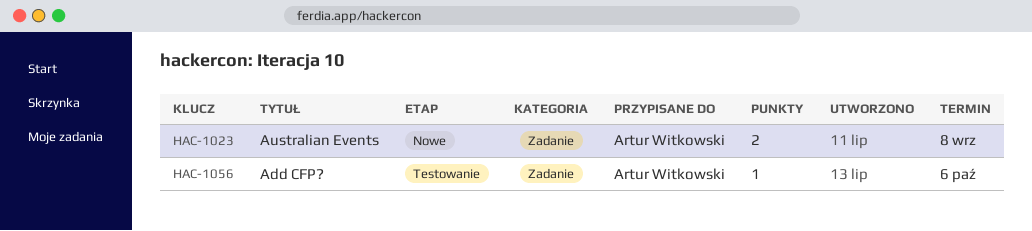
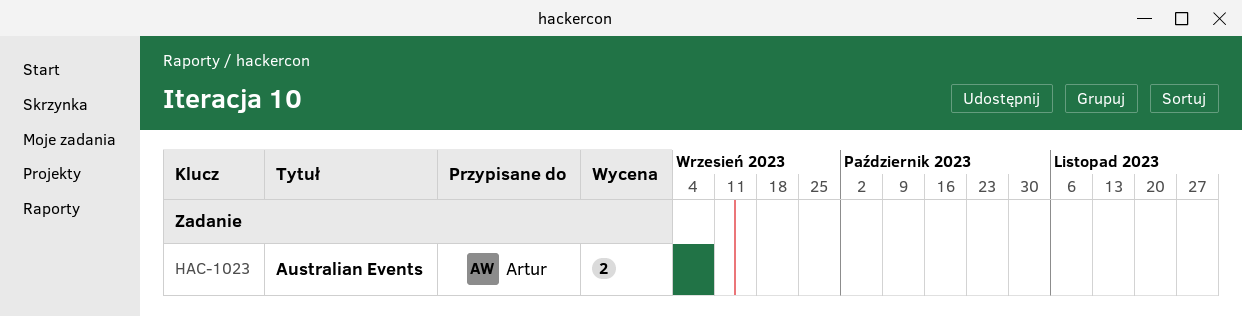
HAC-1056: present -> none

